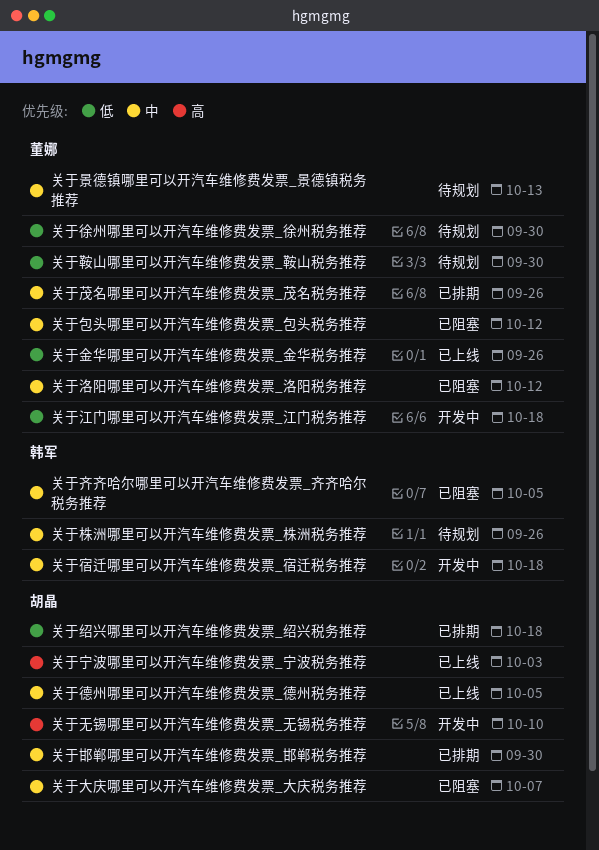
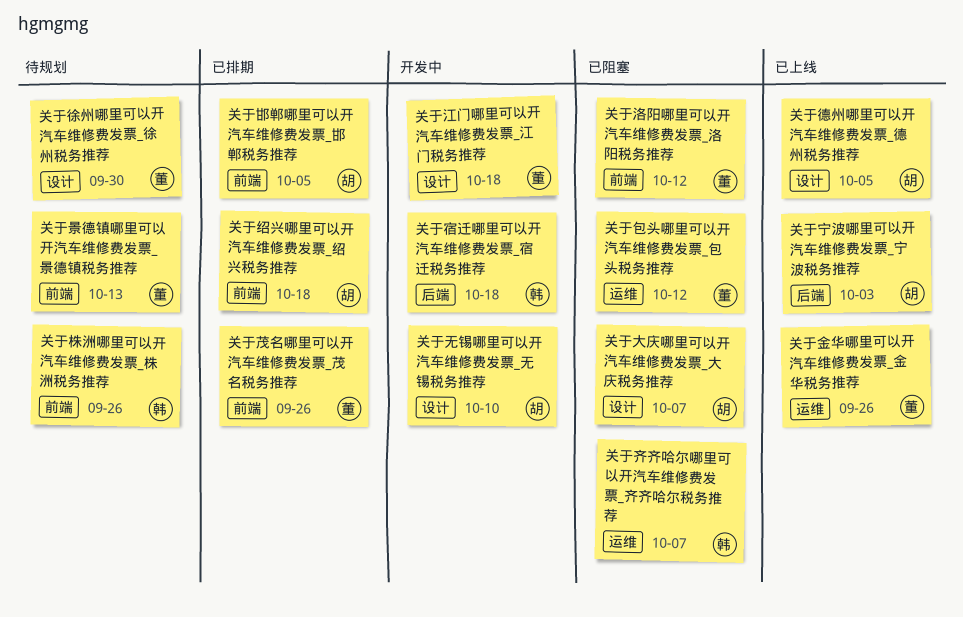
关于邯郸哪里可以开汽车维修费发票_邯郸税务推荐, due: Sep 30 -> Oct 5
关于鞍山哪里可以开汽车维修费发票_鞍山税务推荐: present -> none
关于齐齐哈尔哪里可以开汽车维修费发票_齐齐哈尔税务推荐, due: Oct 5 -> Oct 7

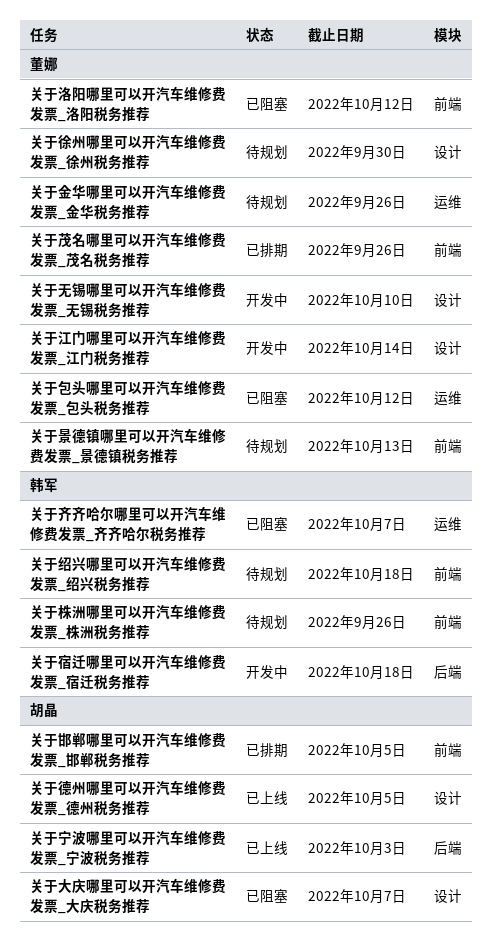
关于无锡哪里可以开汽车维修费发票_无锡税务推荐, owner: 胡晶 -> 董娜
关于江门哪里可以开汽车维修费发票_江门税务推荐, due: Oct 18 -> Oct 14
关于绍兴哪里可以开汽车维修费发票_绍兴税务推荐, status: 已排期 -> 待规划
关于绍兴哪里可以开汽车维修费发票_绍兴税务推荐, owner: 胡晶 -> 韩军
关于金华哪里可以开汽车维修费发票_金华税务推荐, status: 已上线 -> 待规划

